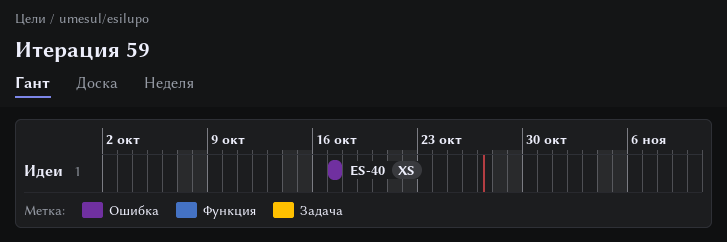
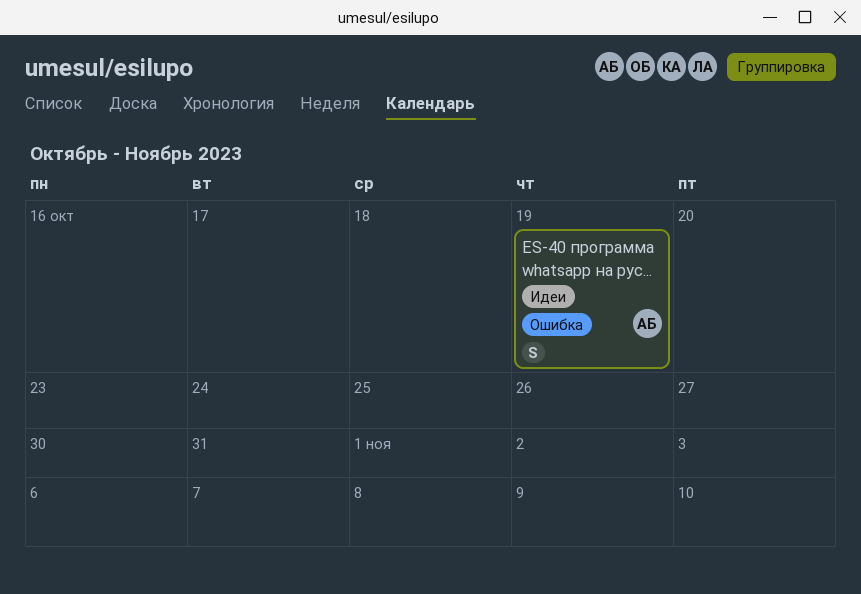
ES-40, estimate: XS -> S
ES-40, due: Oct 17 -> Oct 19

